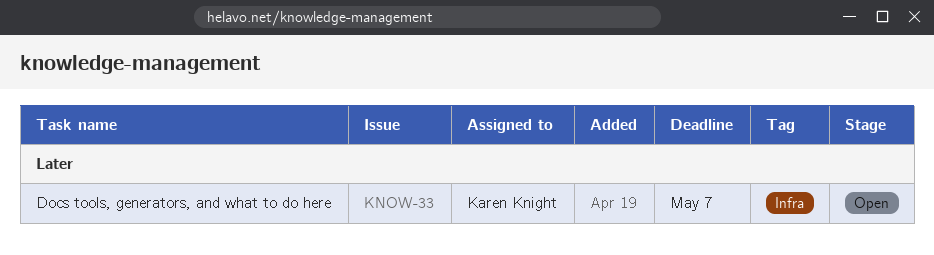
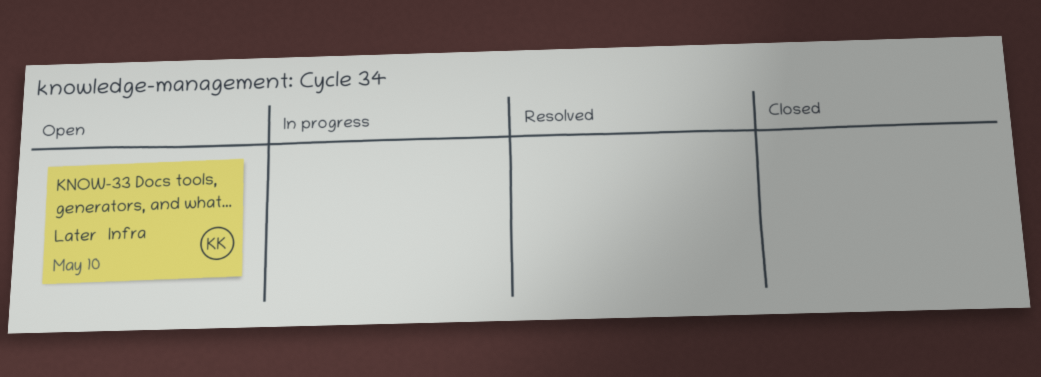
KNOW-33, due: May 7 -> May 10

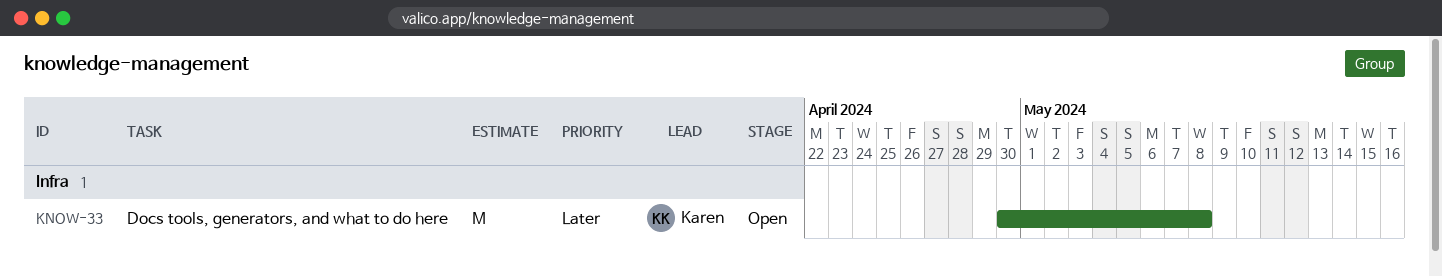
KNOW-33, due: May 10 -> May 8

